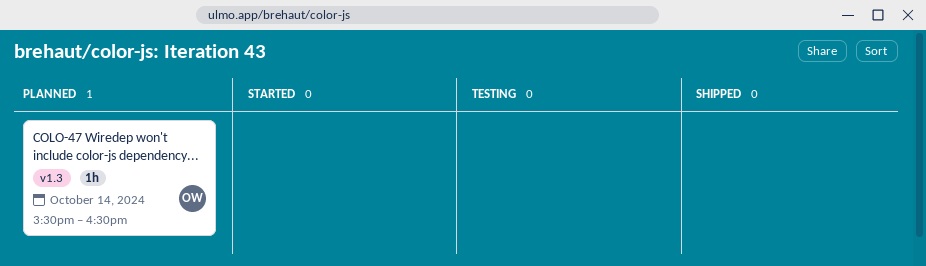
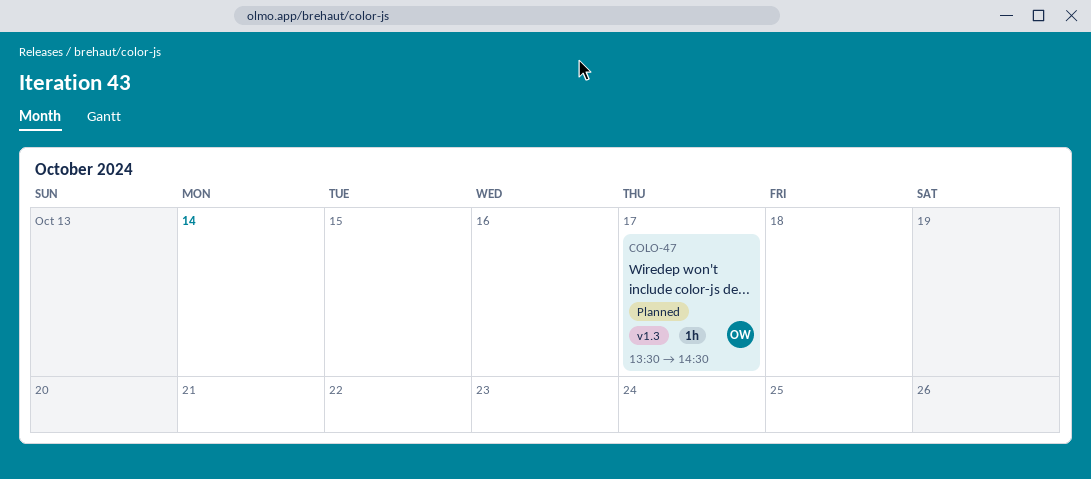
COLO-47, day: Oct 14 -> Oct 17
COLO-47, begins: 15:30 -> 13:30
COLO-47, ends: 16:30 -> 14:30

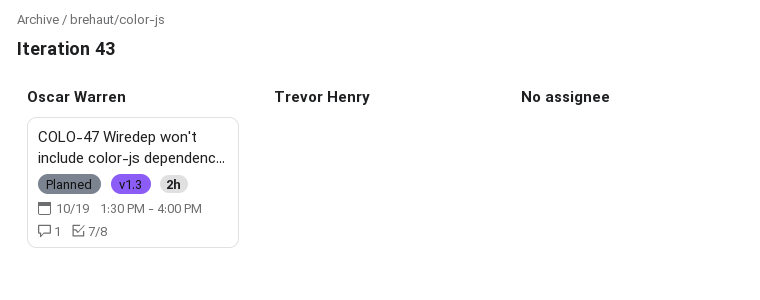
COLO-47, estimate: 1h -> 2h
COLO-47, day: Oct 17 -> Oct 19
COLO-47, ends: 14:30 -> 16:00

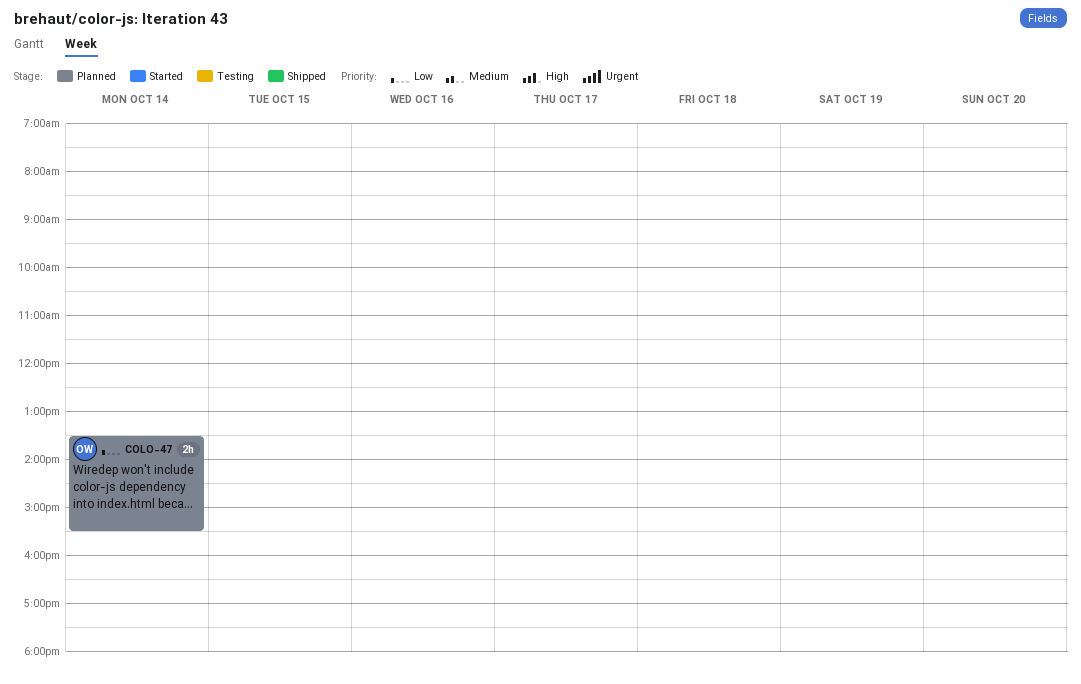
COLO-47, day: Oct 19 -> Oct 14
COLO-47, ends: 16:00 -> 15:30

